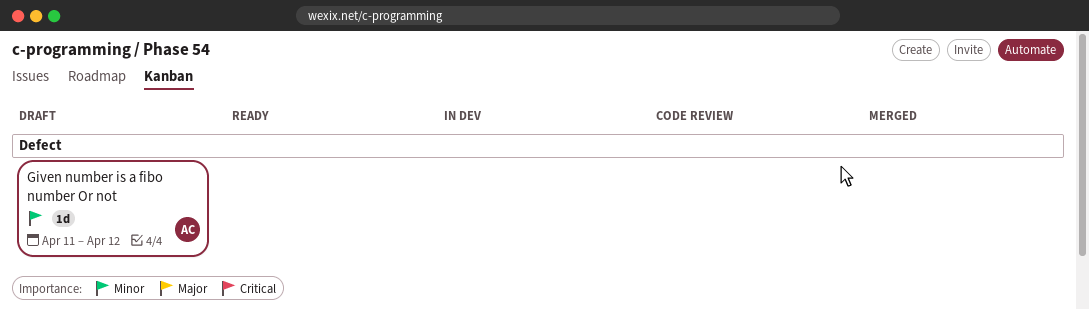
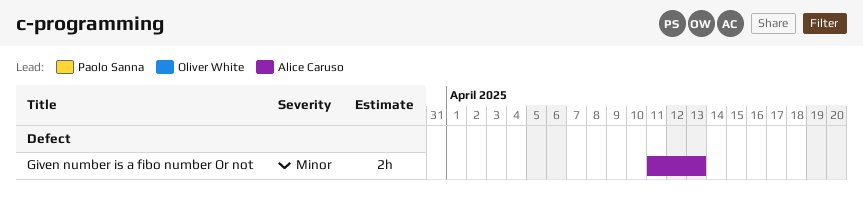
Given number is a fibo number Or not, estimate: 1d -> 2h
Given number is a fibo number Or not, due: Apr 12 -> Apr 13

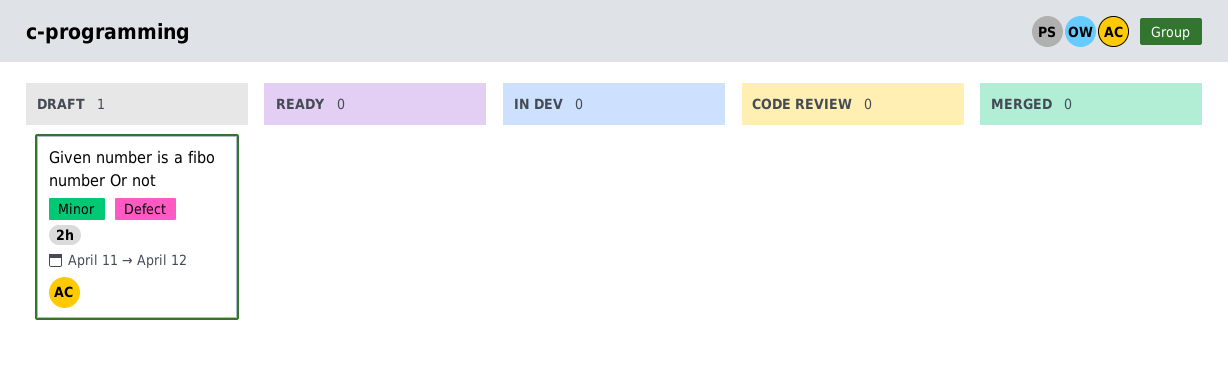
Given number is a fibo number Or not, due: Apr 13 -> Apr 12

